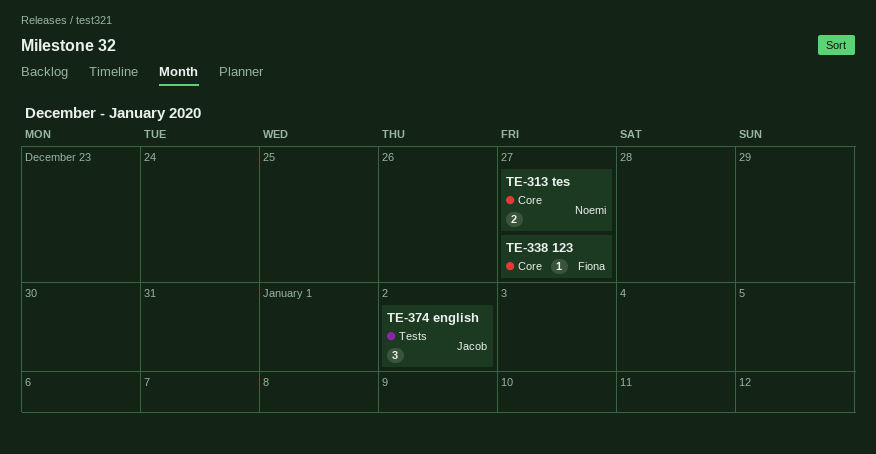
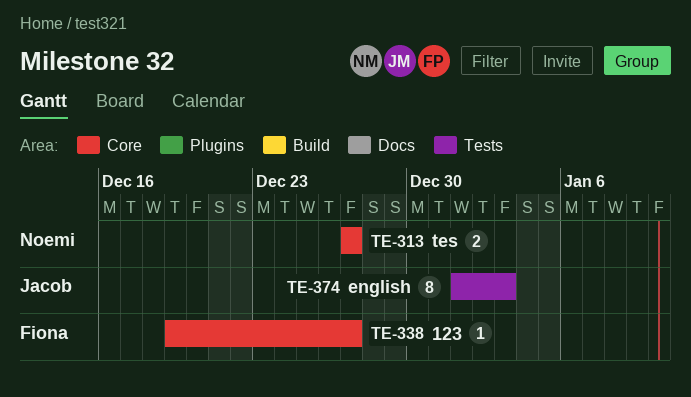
TE-374, estimate: 3 -> 8
TE-374, due: Jan 2 -> Jan 3

